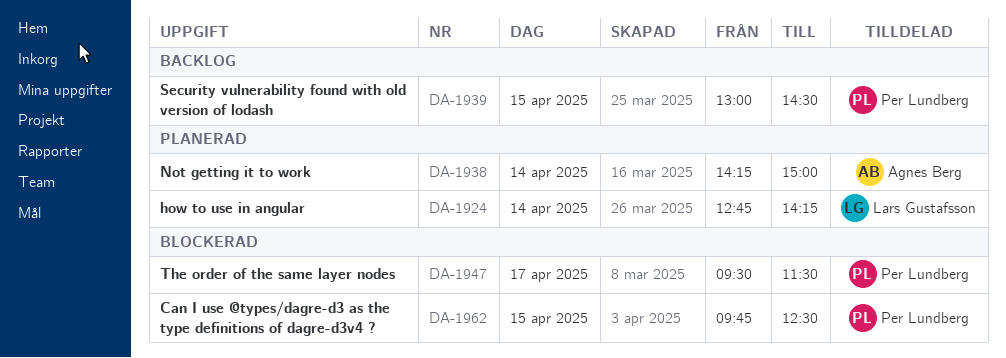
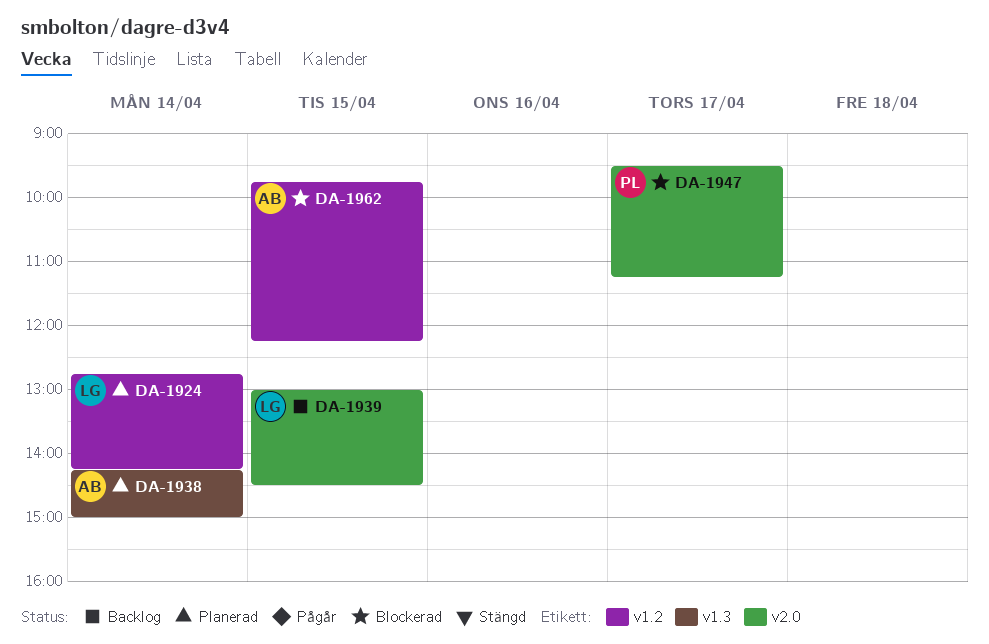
DA-1939, owner: Per Lundberg -> Lars Gustafsson
DA-1947, ends: 11:30 -> 11:15
DA-1962, owner: Per Lundberg -> Agnes Berg
DA-1962, ends: 12:30 -> 12:15

